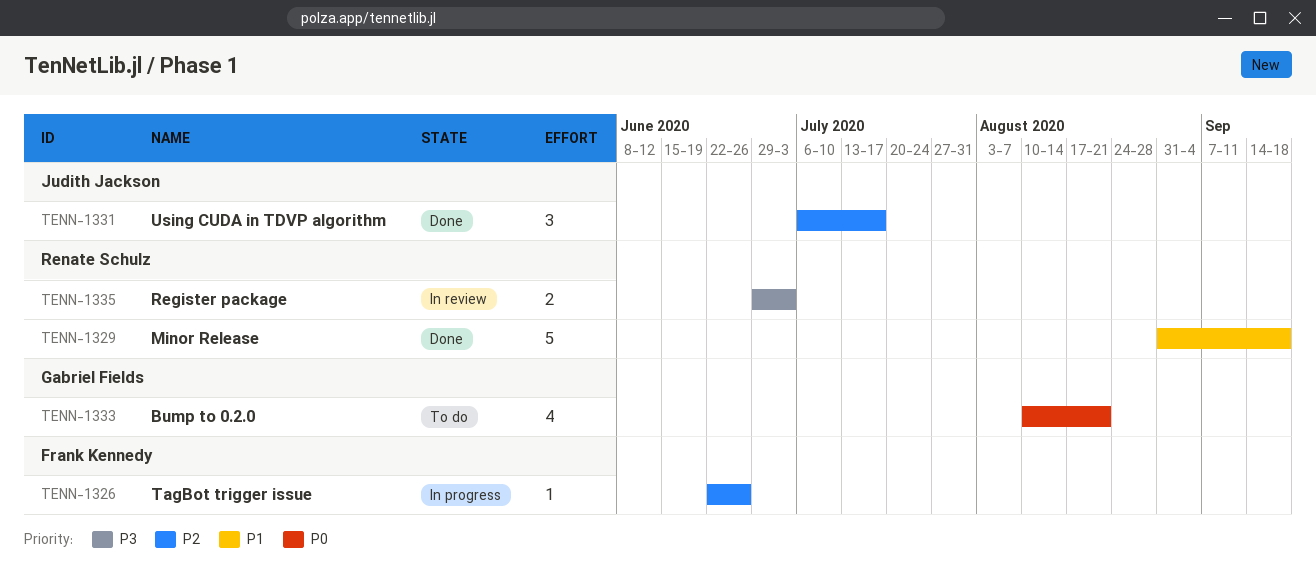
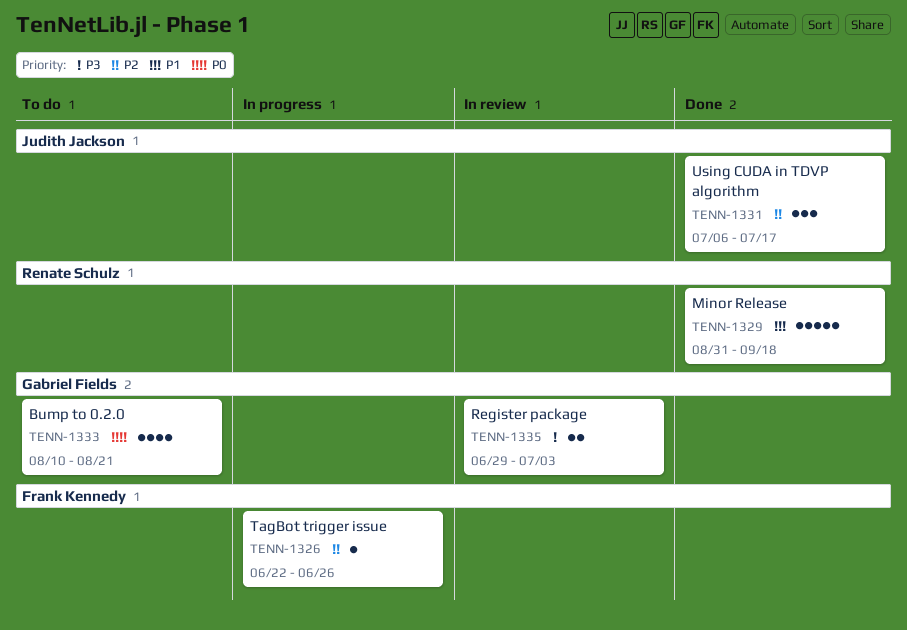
TENN-1335, owner: Renate Schulz -> Gabriel Fields

